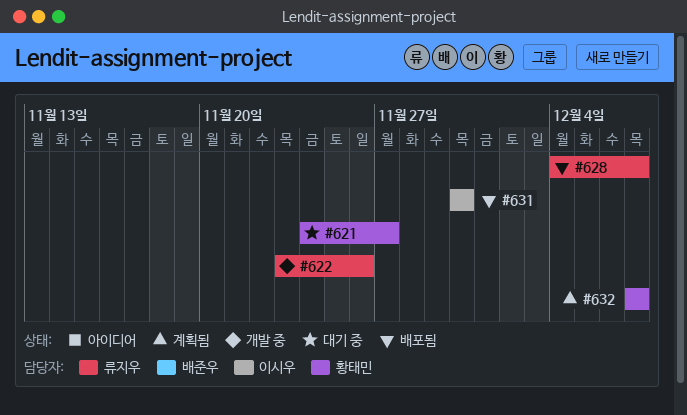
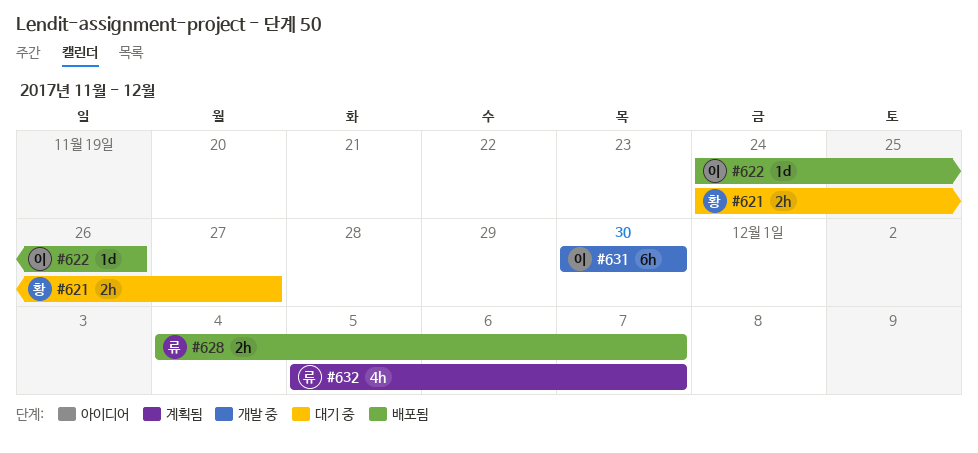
#622, status: 개발 중 -> 배포됨
#622, owner: 류지우 -> 이시우
#622, start: Nov 23 -> Nov 24
#631, status: 배포됨 -> 개발 중
#632, owner: 황태민 -> 류지우
#632, start: Dec 7 -> Dec 5

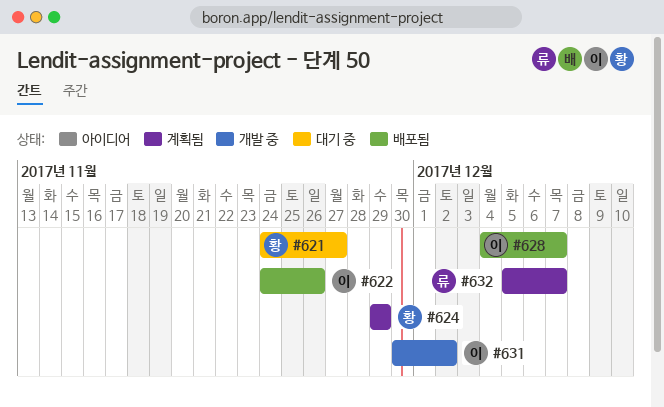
#624: none -> present
#628, owner: 류 -> 이
#631, due: Nov 30 -> Dec 2

